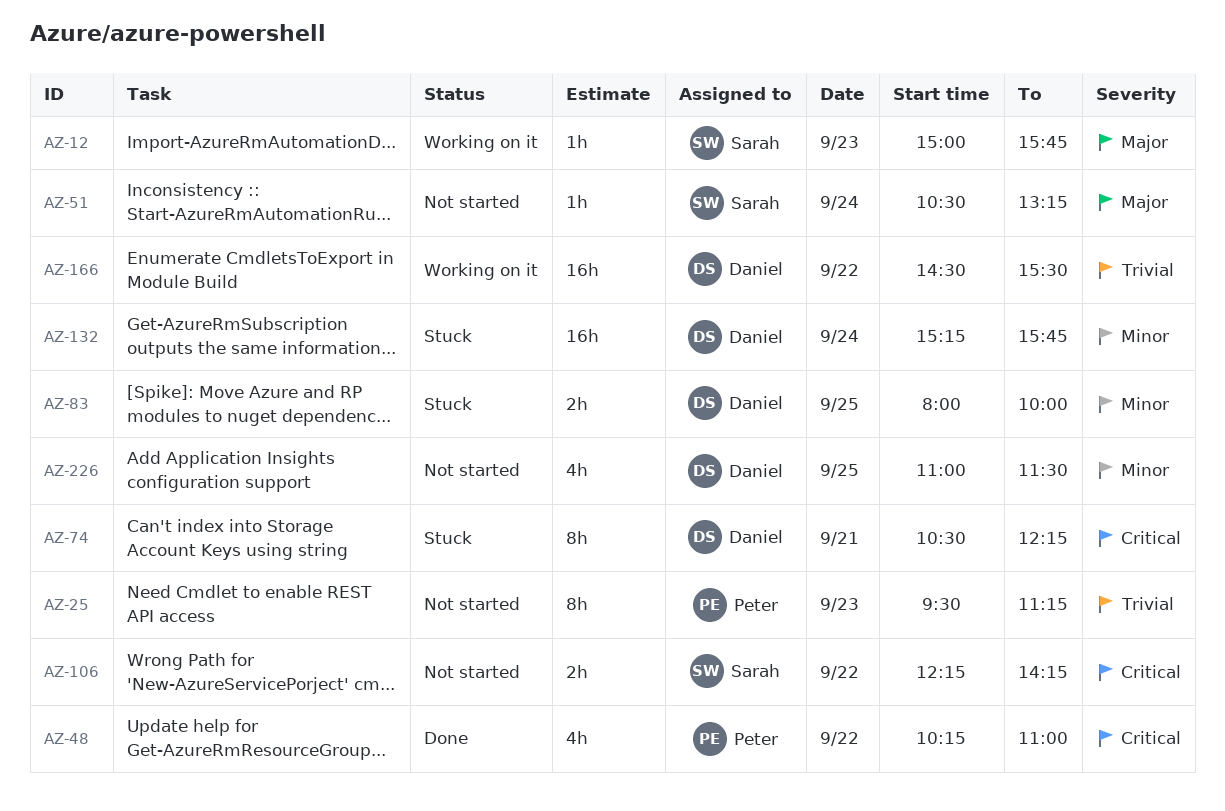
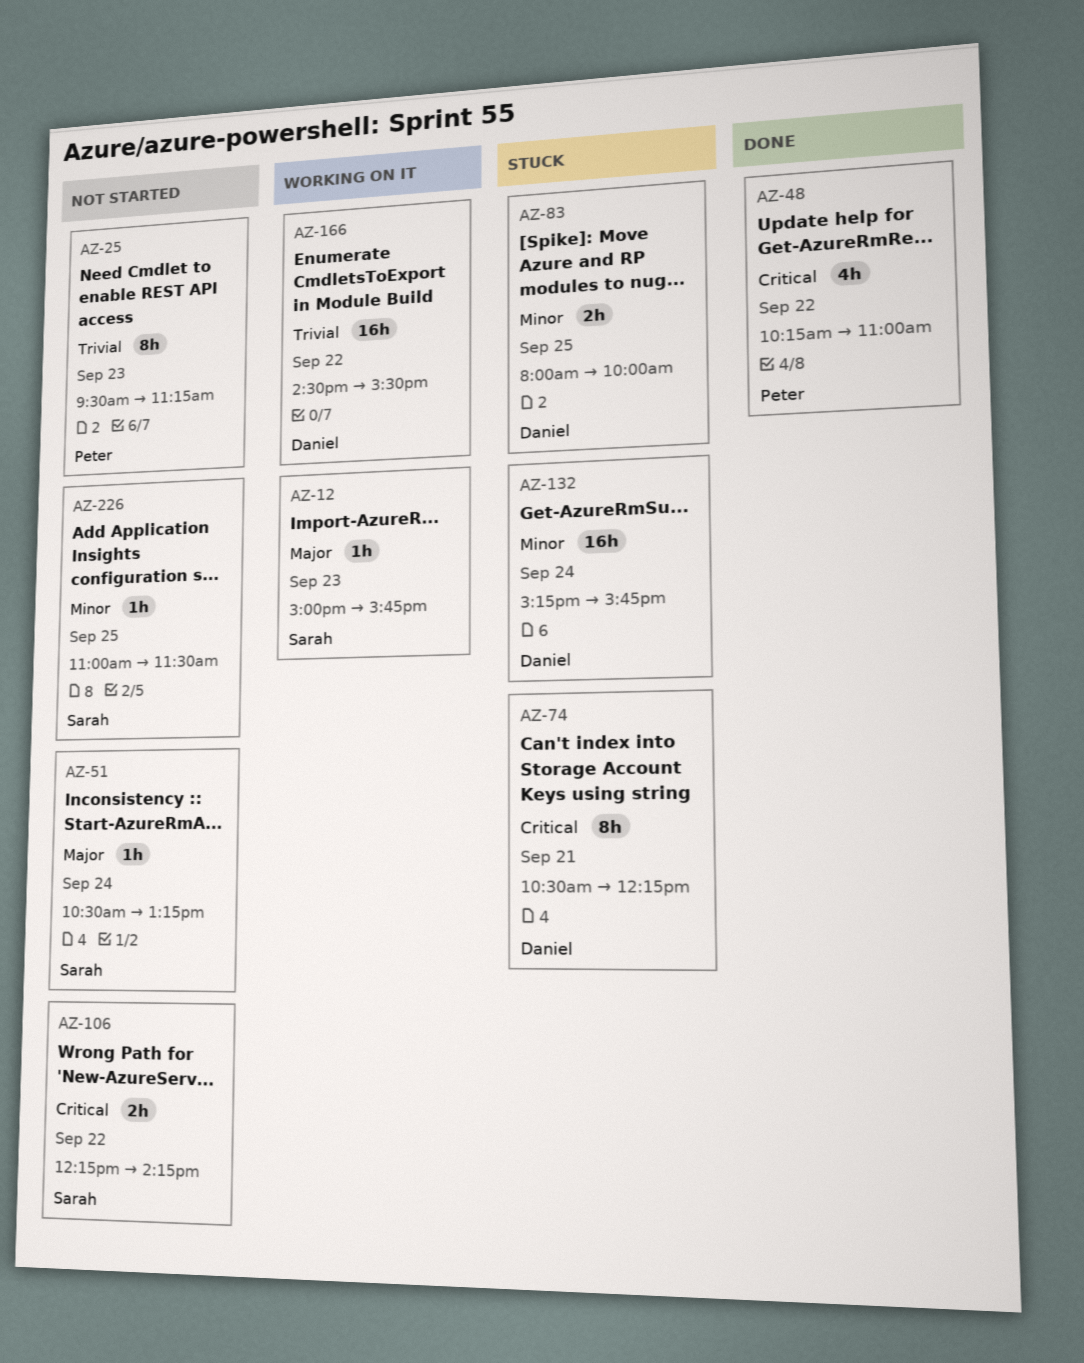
AZ-226, owner: Daniel -> Sarah
AZ-226, estimate: 4h -> 1h

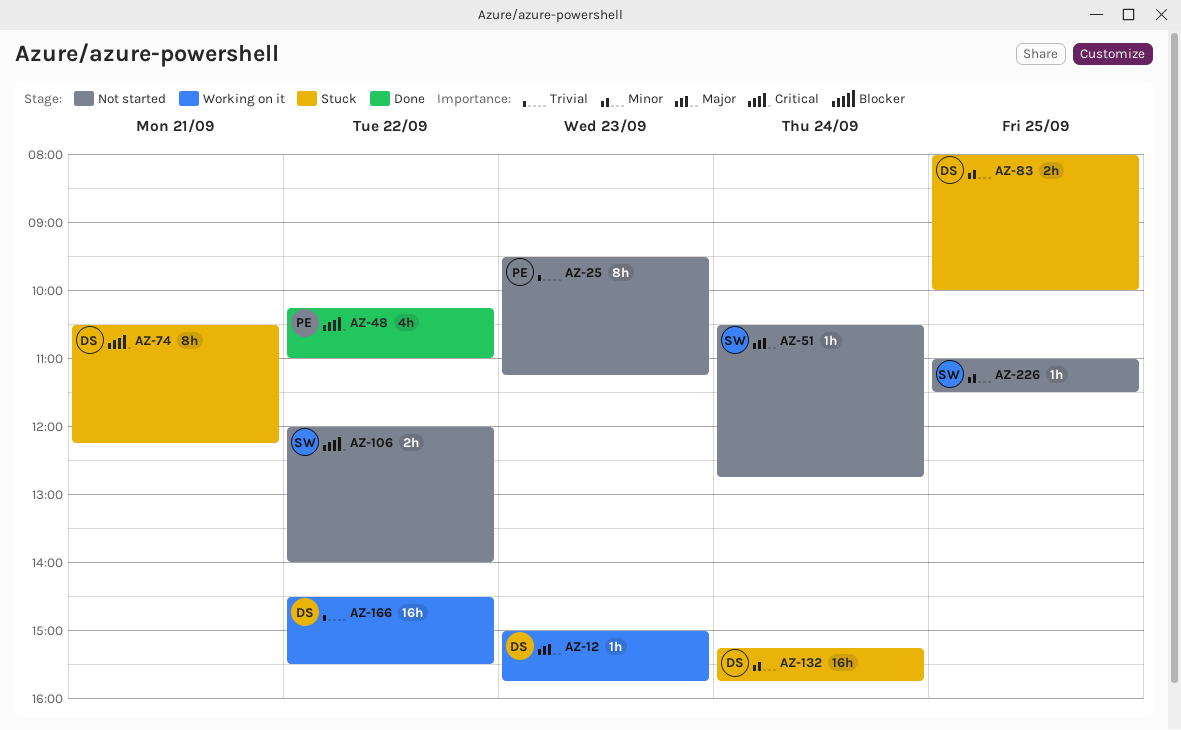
AZ-12, owner: Sarah -> Daniel
AZ-51, ends: 13:15 -> 12:45
AZ-106, begins: 12:15 -> 12:00
AZ-106, ends: 14:15 -> 14:00

